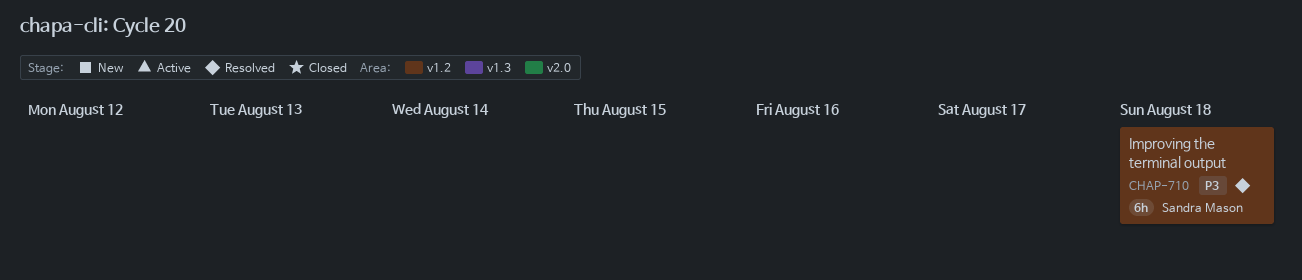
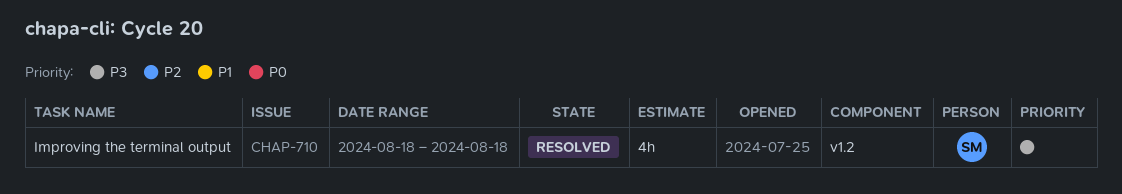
CHAP-710, estimate: 6h -> 4h

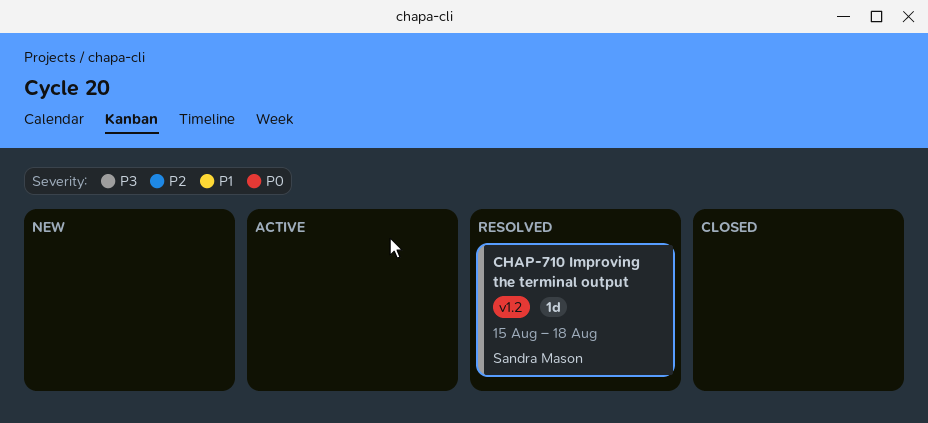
CHAP-710, estimate: 4h -> 1d
CHAP-710, start: Aug 18 -> Aug 15

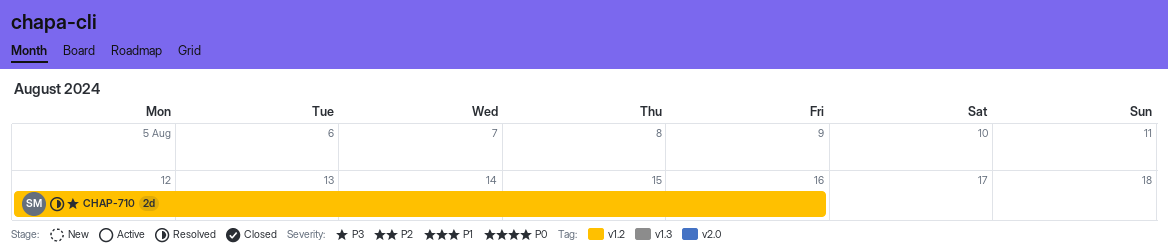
CHAP-710, estimate: 1d -> 2d
CHAP-710, start: Aug 15 -> Aug 12
CHAP-710, due: Aug 18 -> Aug 16

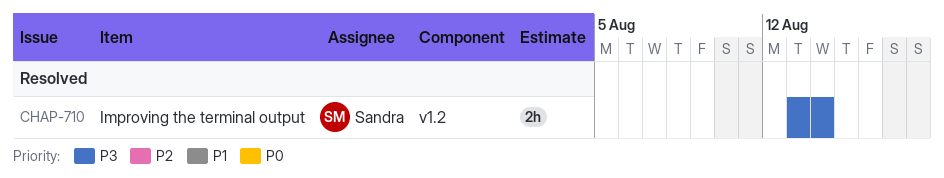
CHAP-710, estimate: 2d -> 2h
CHAP-710, start: Aug 12 -> Aug 13
CHAP-710, due: Aug 16 -> Aug 14

